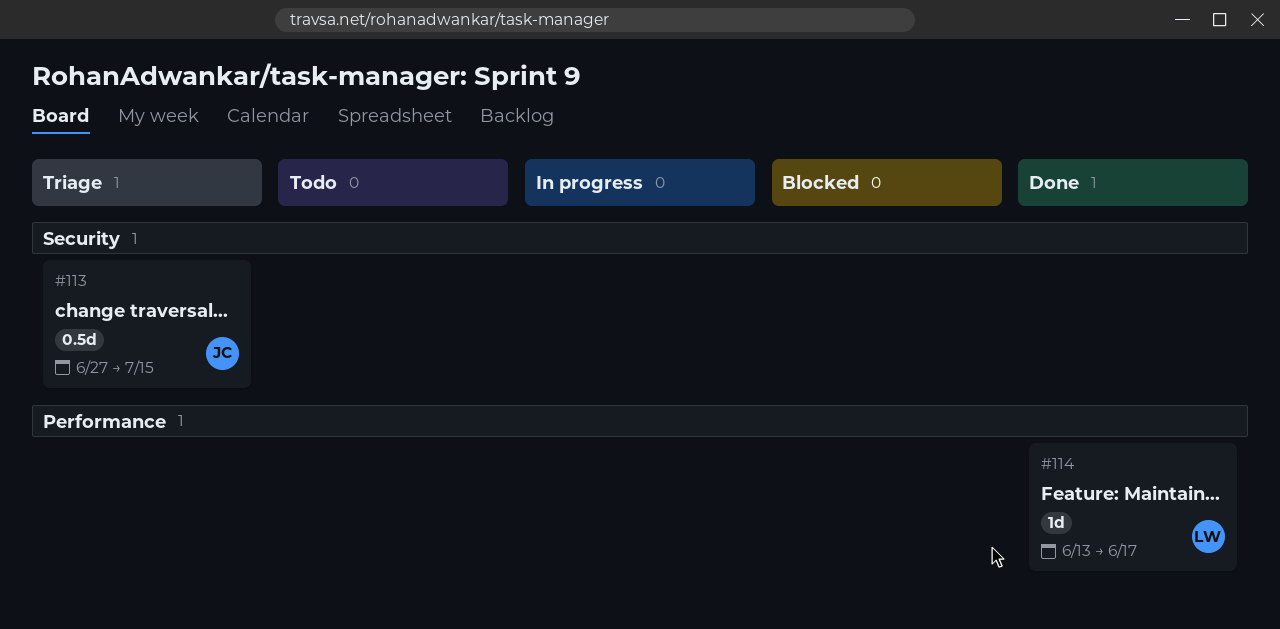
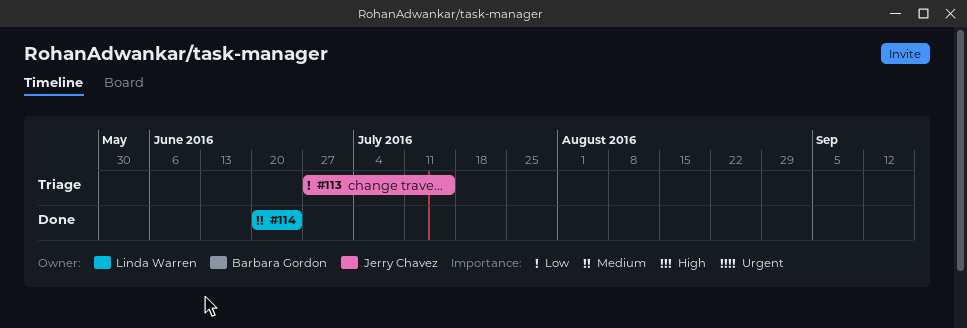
#114, start: Jun 13 -> Jun 20
#114, due: Jun 17 -> Jun 24

